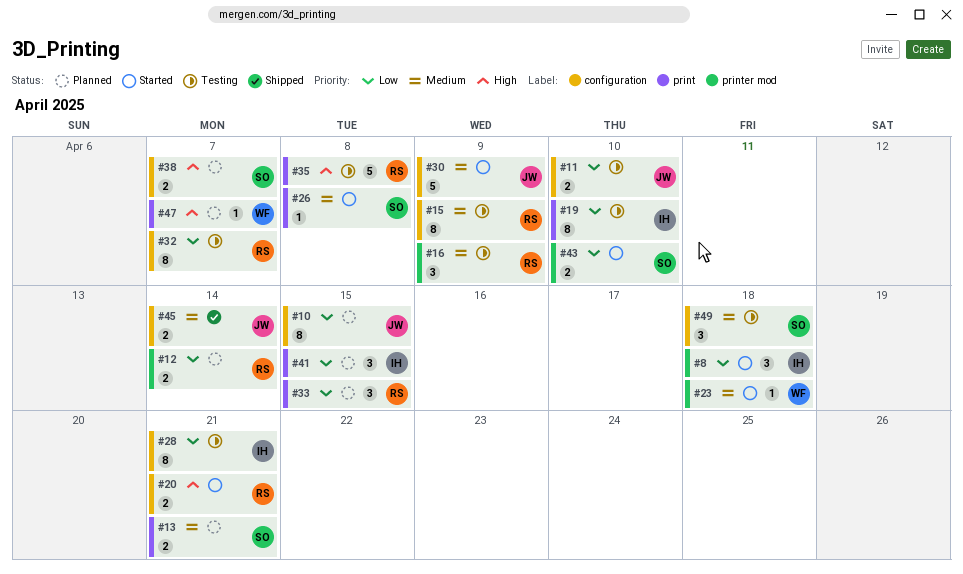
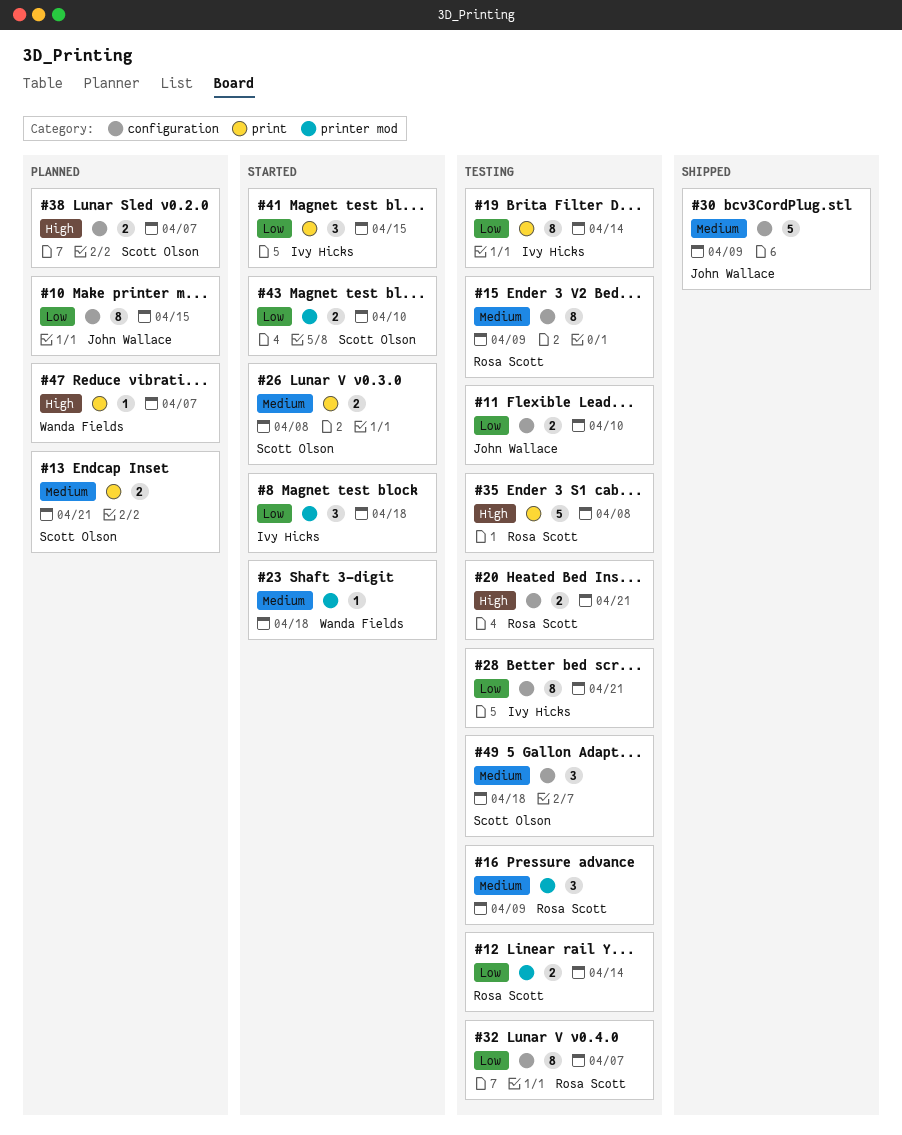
#12, status: Planned -> Testing
#19, due: Apr 10 -> Apr 14
#20, status: Started -> Testing
#26, estimate: 1 -> 2
#30, status: Started -> Shipped
#33: present -> none
#41, status: Planned -> Started
#45: present -> none

